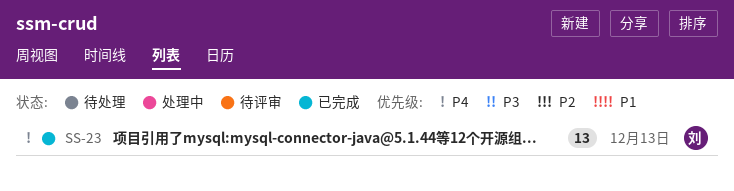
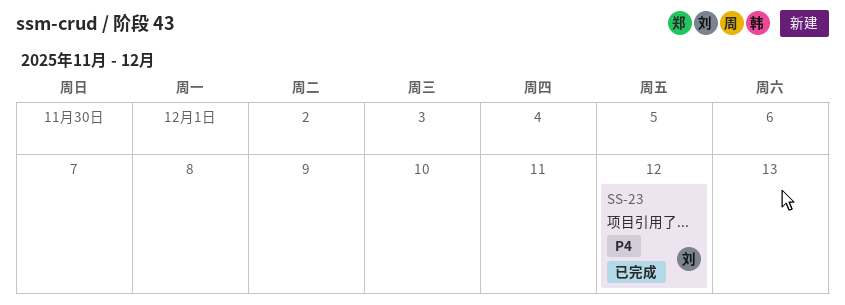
SS-23, due: Dec 13 -> Dec 12

